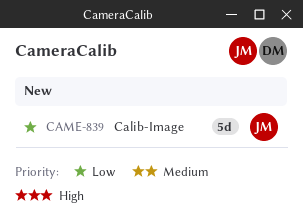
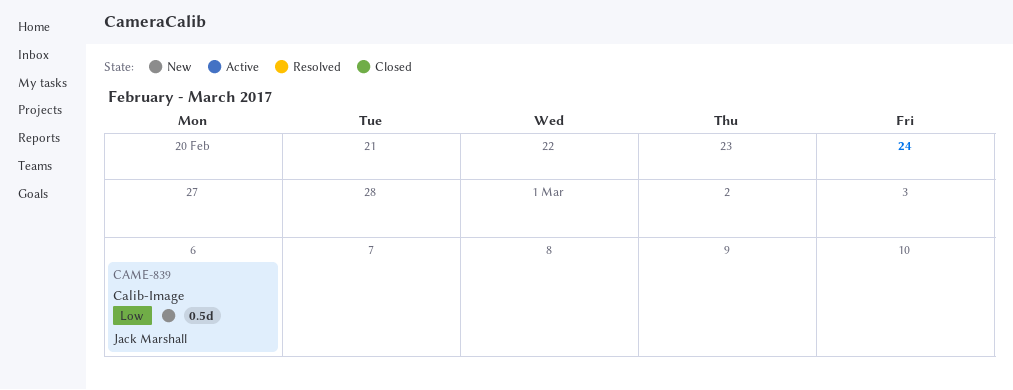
CAME-839, estimate: 5d -> 0.5d

